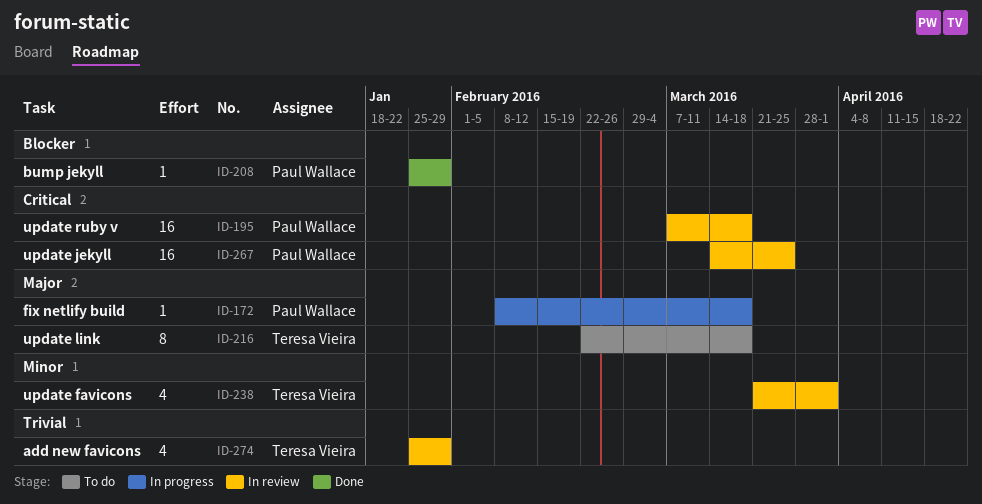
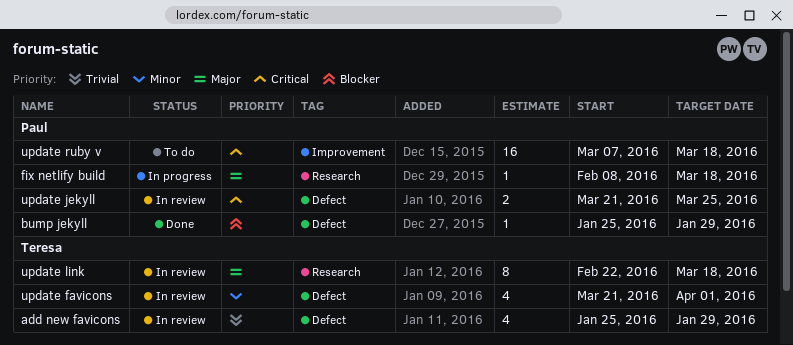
update jekyll, estimate: 16 -> 2
update jekyll, start: Mar 14 -> Mar 21
update link, status: To do -> In review
update ruby v, status: In review -> To do

